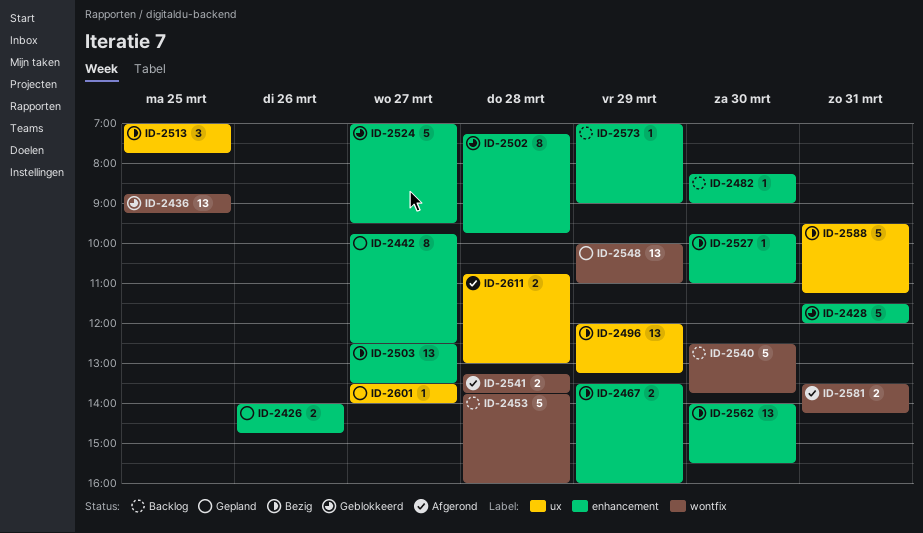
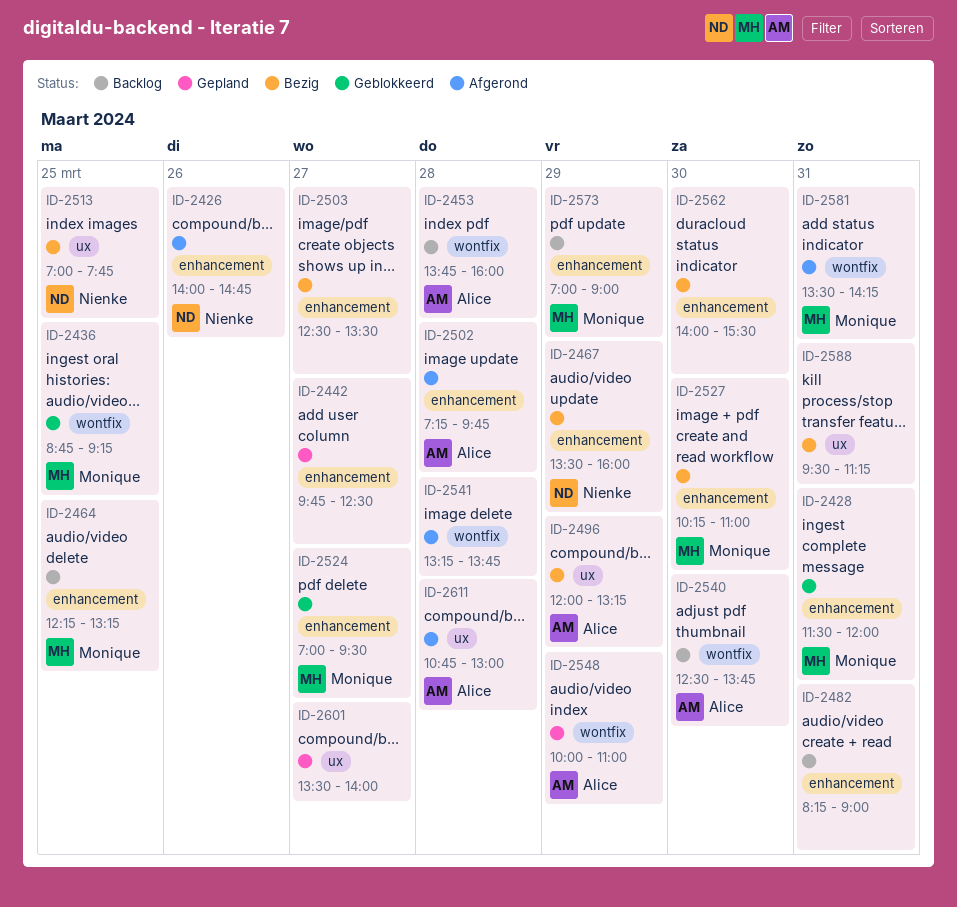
ID-2426, status: Gepland -> Afgerond
ID-2464: none -> present
ID-2482, day: Mar 30 -> Mar 31
ID-2502, status: Geblokkeerd -> Afgerond
ID-2527, begins: 09:45 -> 10:15

